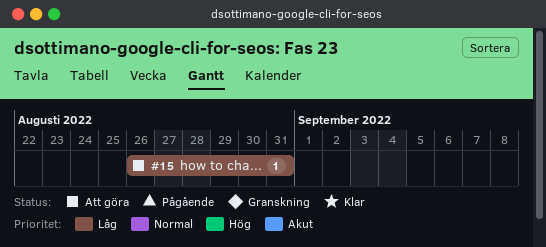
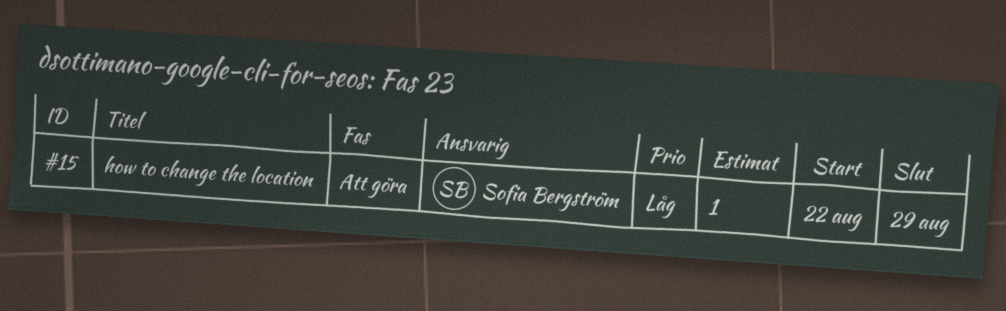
#15, start: Aug 26 -> Aug 22
#15, due: Aug 31 -> Aug 29

